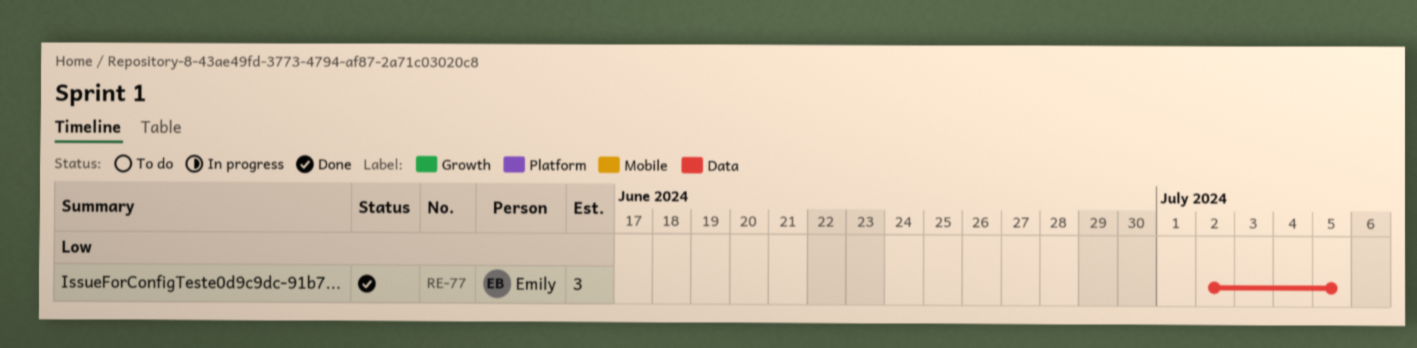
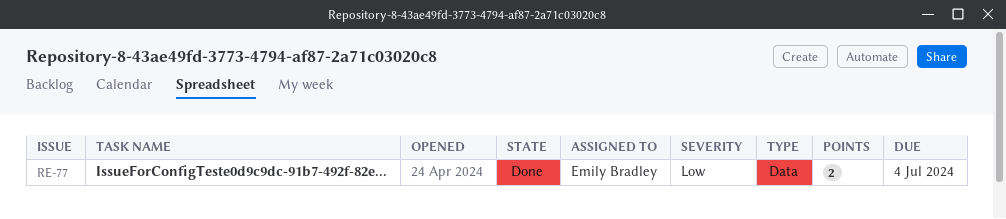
RE-77, estimate: 3 -> 2
RE-77, due: Jul 5 -> Jul 4

